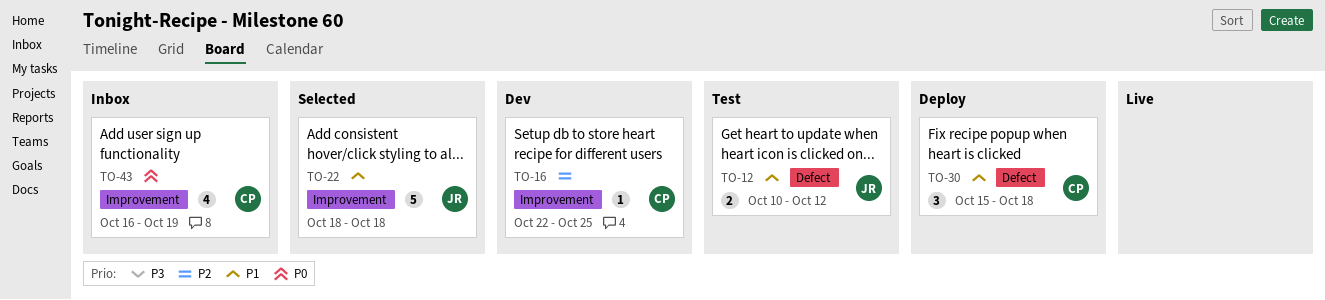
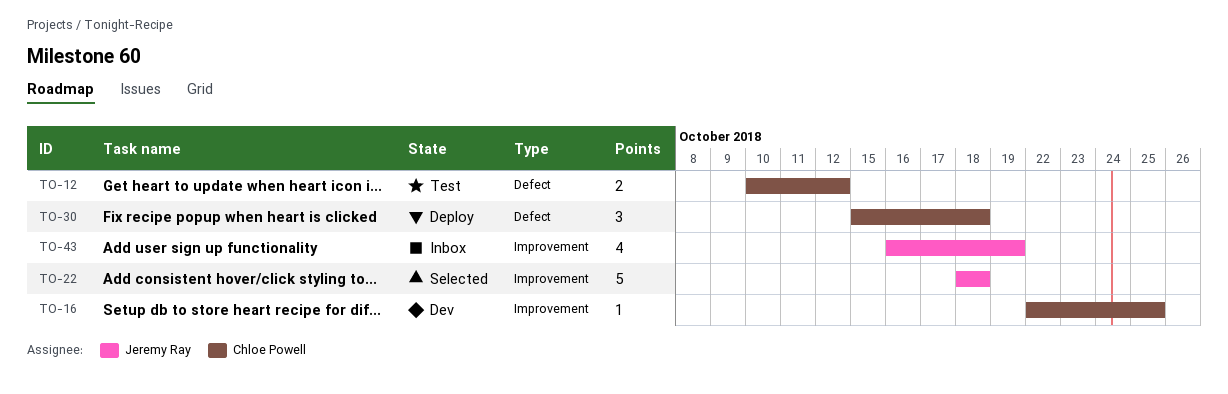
TO-12, owner: Jeremy Ray -> Chloe Powell
TO-43, owner: Chloe Powell -> Jeremy Ray

